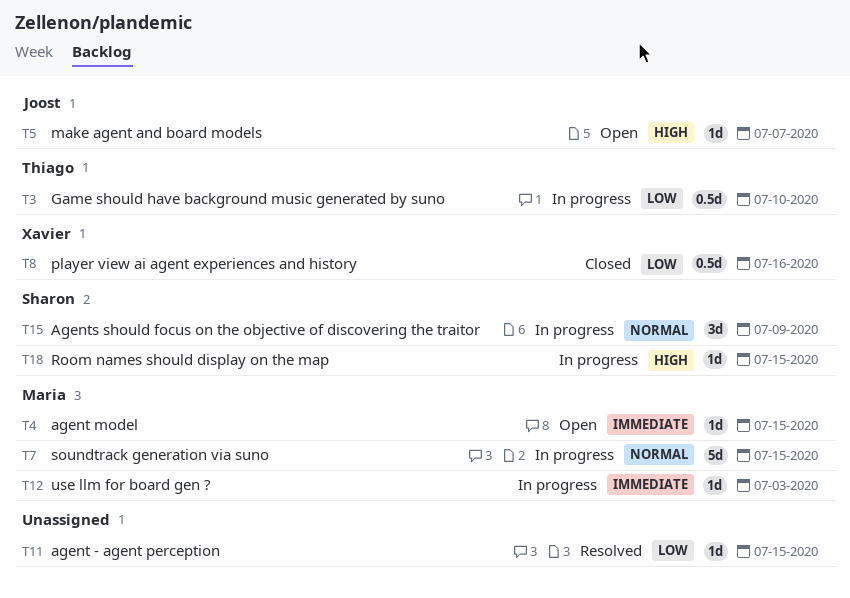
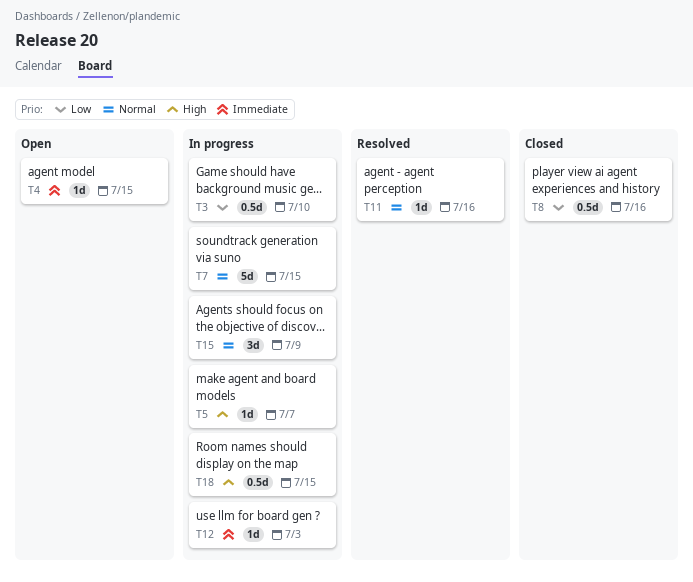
T5, status: Open -> In progress
T11, priority: Low -> Normal
T11, due: Jul 15 -> Jul 16
T18, estimate: 1d -> 0.5d

